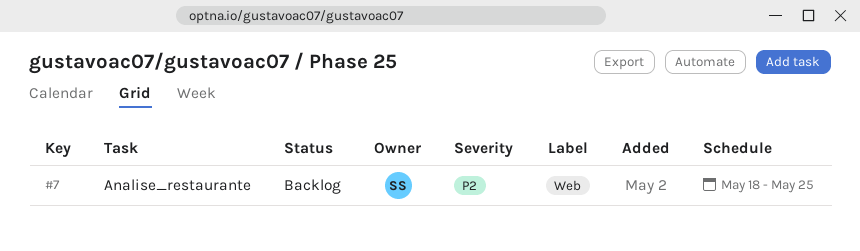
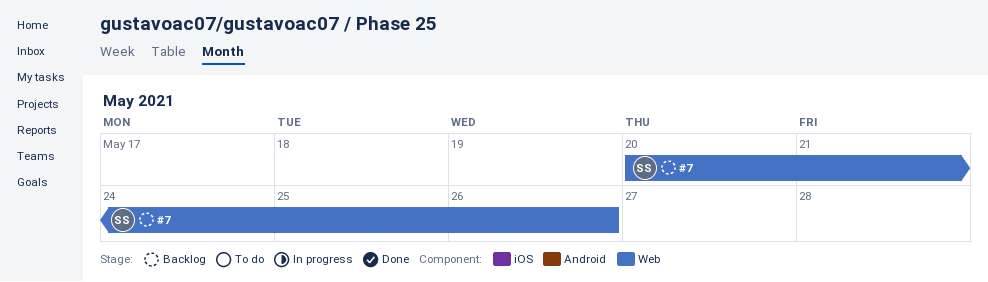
#7, start: May 18 -> May 20
#7, due: May 25 -> May 26

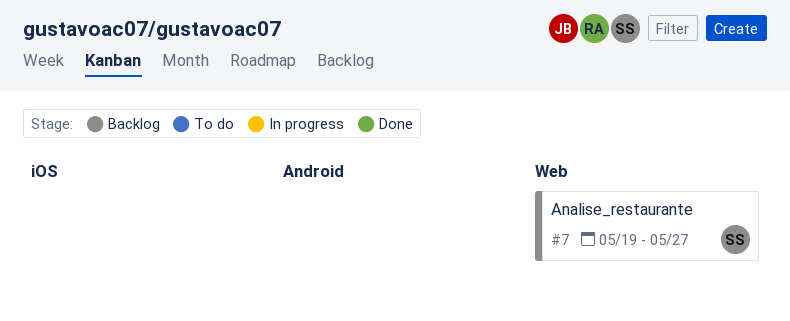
#7, start: May 20 -> May 19
#7, due: May 26 -> May 27

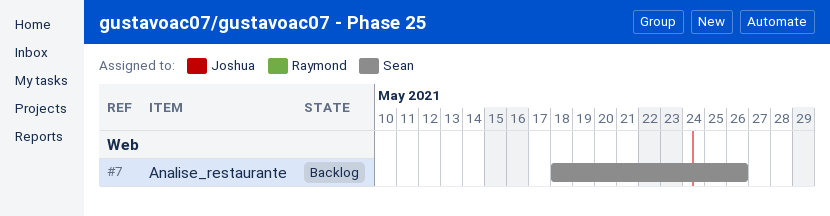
#7, start: May 19 -> May 18
#7, due: May 27 -> May 26

